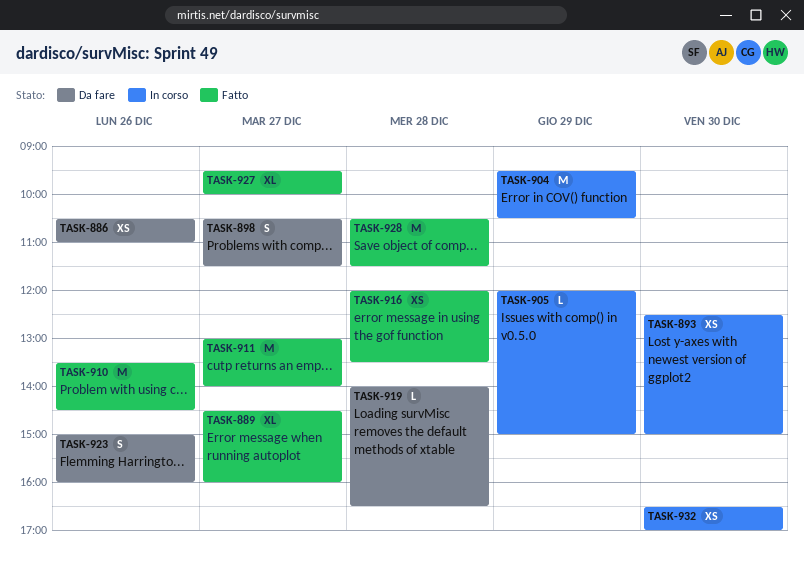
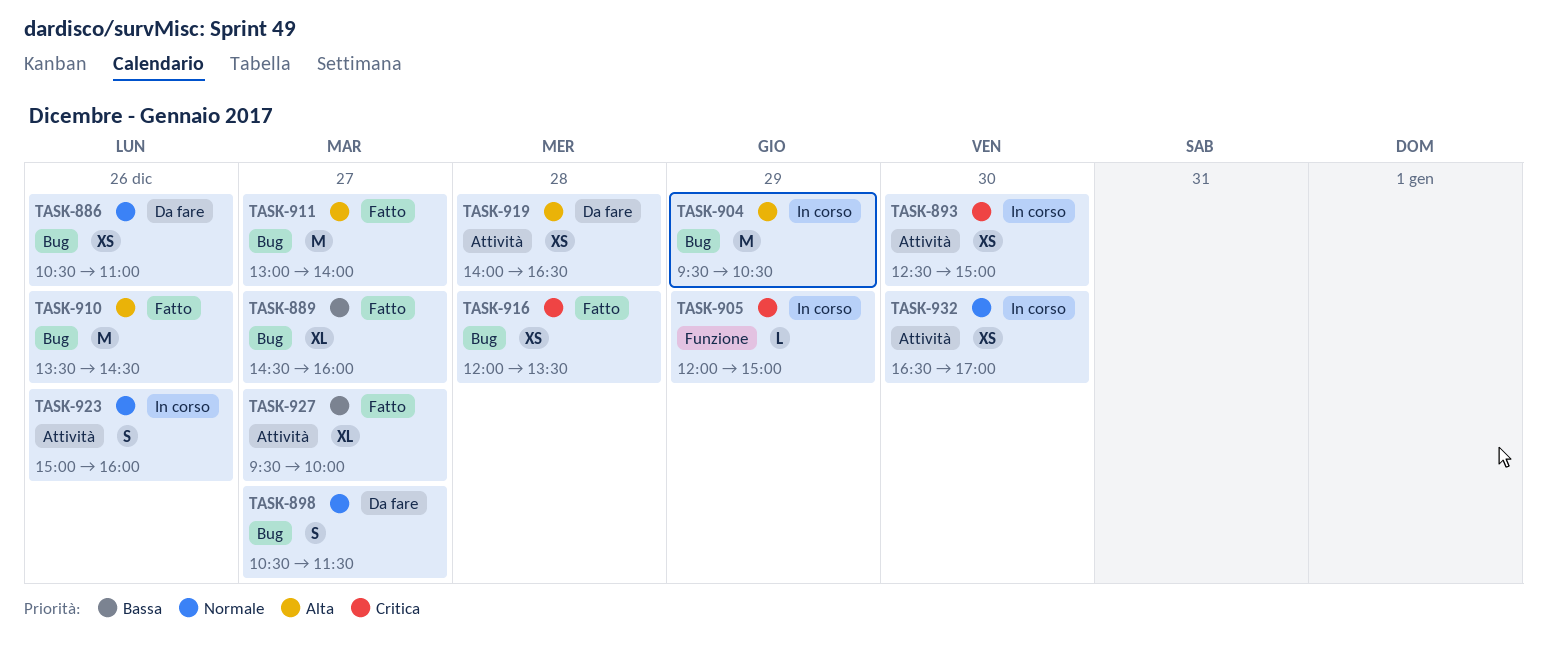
TASK-919, estimate: L -> XS
TASK-923, status: Da fare -> In corso
TASK-928: present -> none

